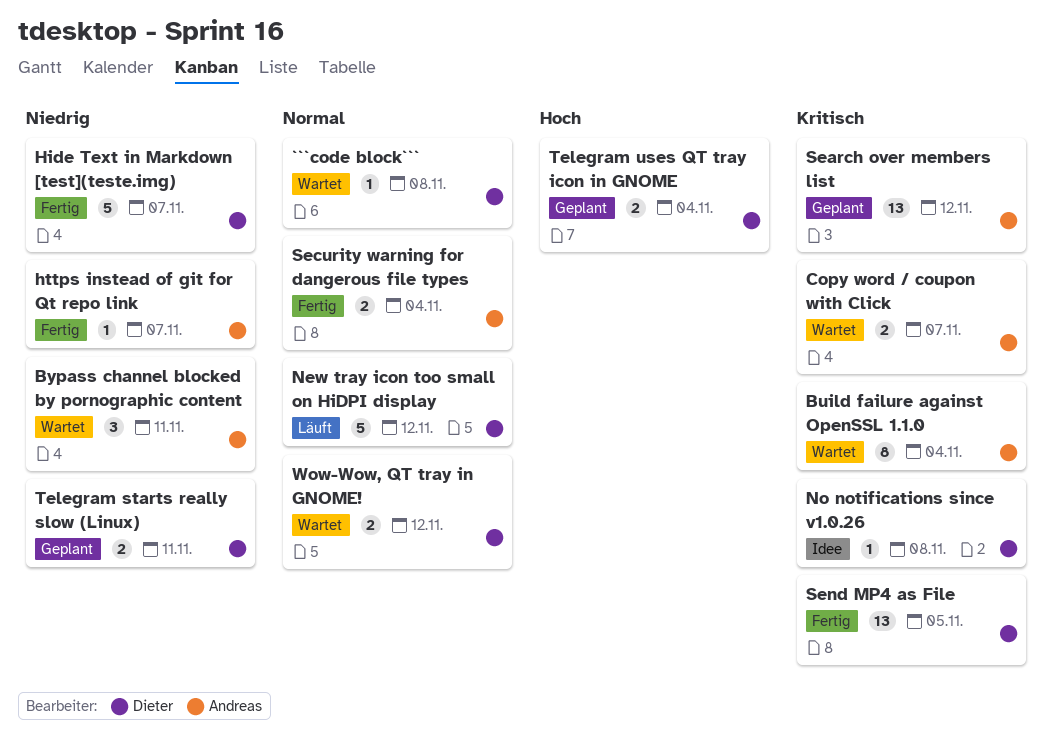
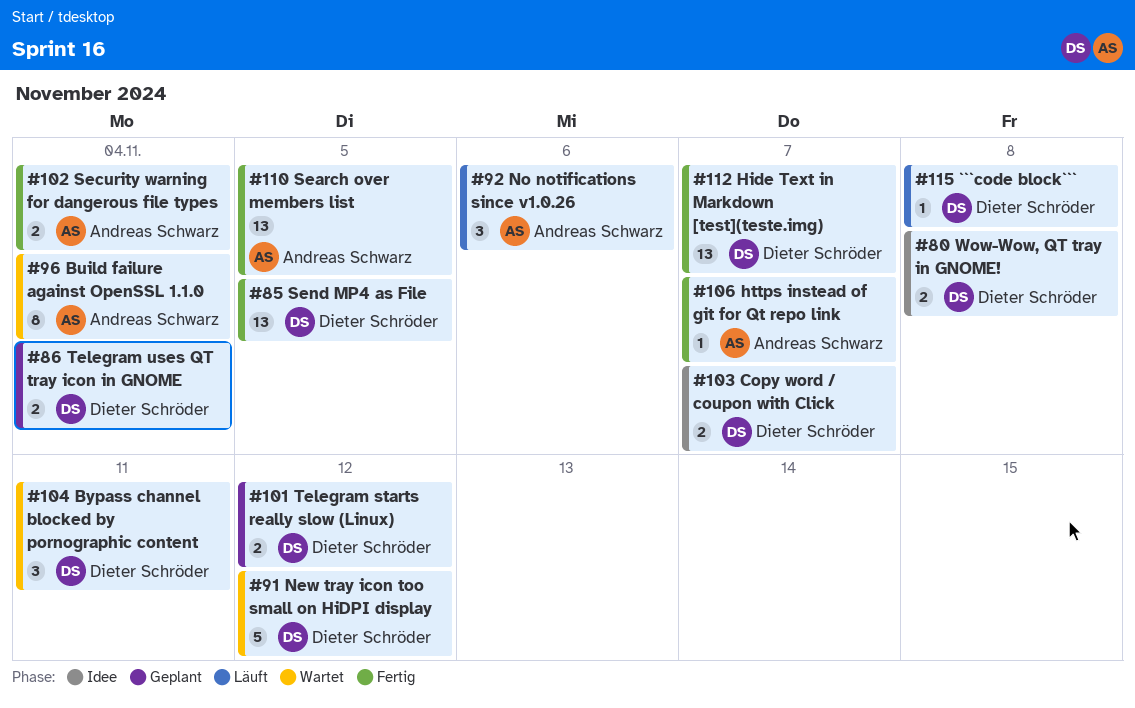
```code block```, status: Wartet -> Läuft
Bypass channel blocked by pornographic content, owner: Andreas Schwarz -> Dieter Schröder
Copy word / coupon with Click, status: Wartet -> Idee
Copy word / coupon with Click, owner: Andreas Schwarz -> Dieter Schröder
Hide Text in Markdown [test](teste.img), estimate: 5 -> 13
New tray icon too small on HiDPI display, status: Läuft -> Wartet
No notifications since v1.0.26, status: Idee -> Läuft
No notifications since v1.0.26, owner: Dieter Schröder -> Andreas Schwarz
No notifications since v1.0.26, estimate: 1 -> 3
No notifications since v1.0.26, due: Nov 8 -> Nov 6
Search over members list, status: Geplant -> Fertig
Search over members list, due: Nov 12 -> Nov 5
Telegram starts really slow (Linux), due: Nov 11 -> Nov 12
Wow-Wow, QT tray in GNOME!, status: Wartet -> Idee
Wow-Wow, QT tray in GNOME!, due: Nov 12 -> Nov 8

